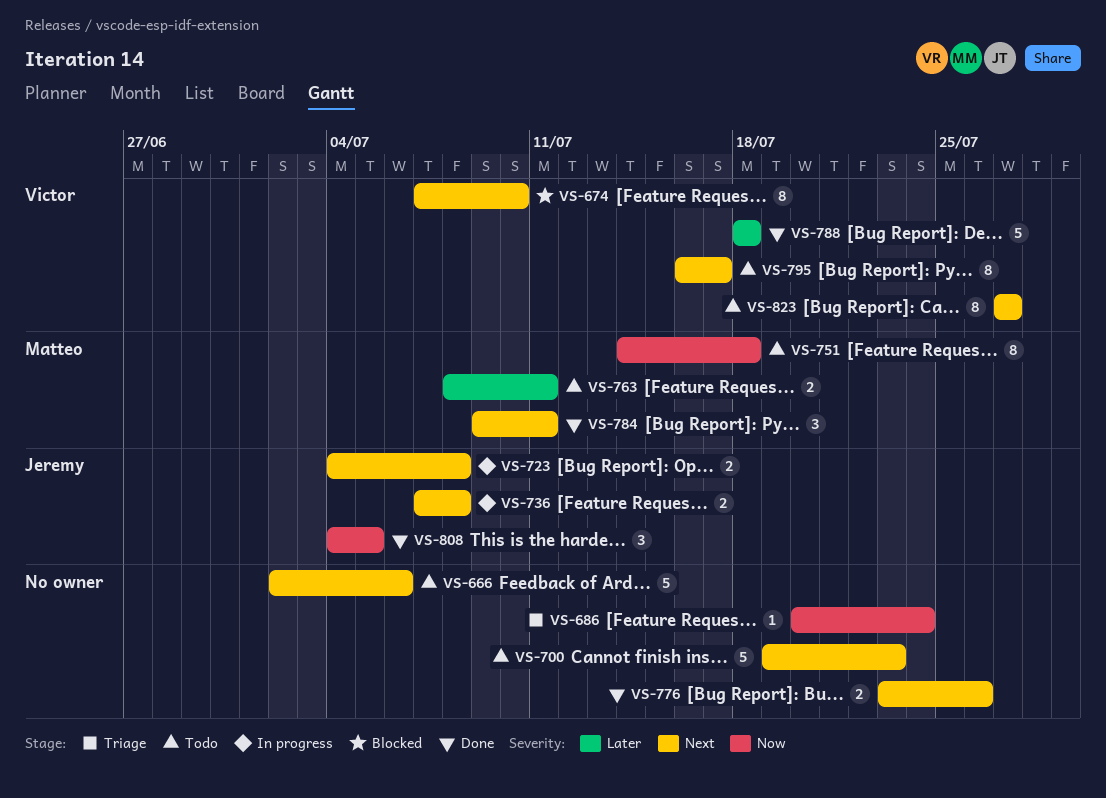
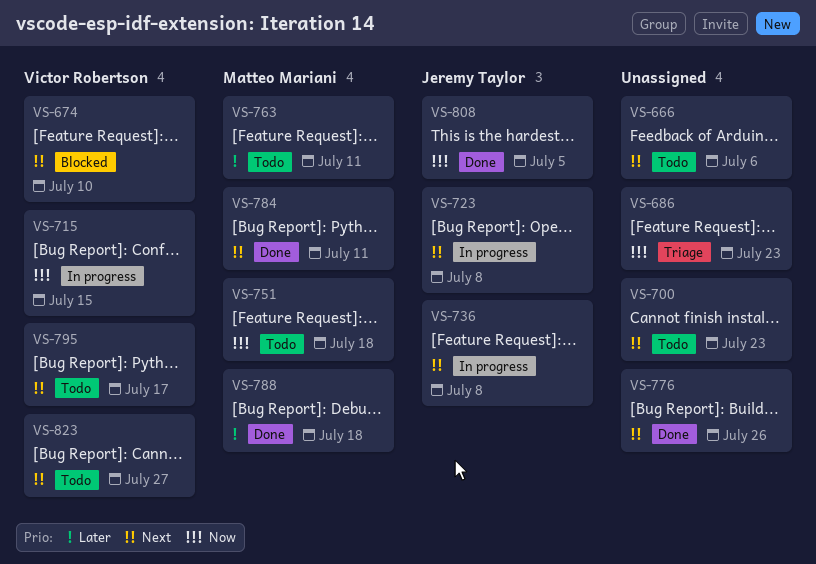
VS-686, due: Jul 24 -> Jul 23
VS-715: none -> present
VS-788, owner: Victor Robertson -> Matteo Mariani

